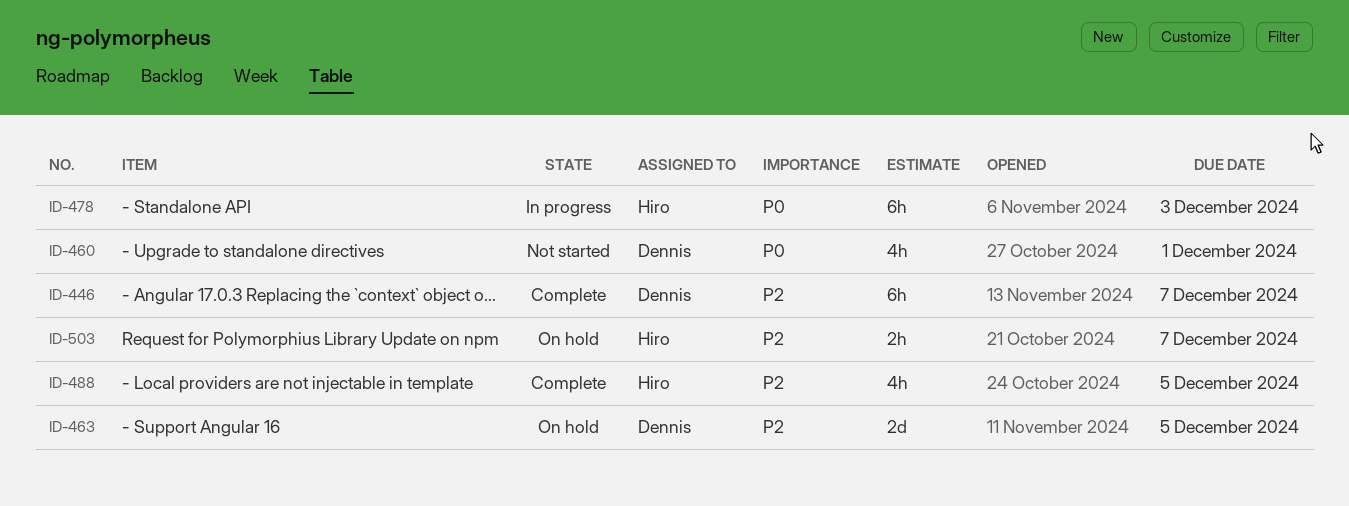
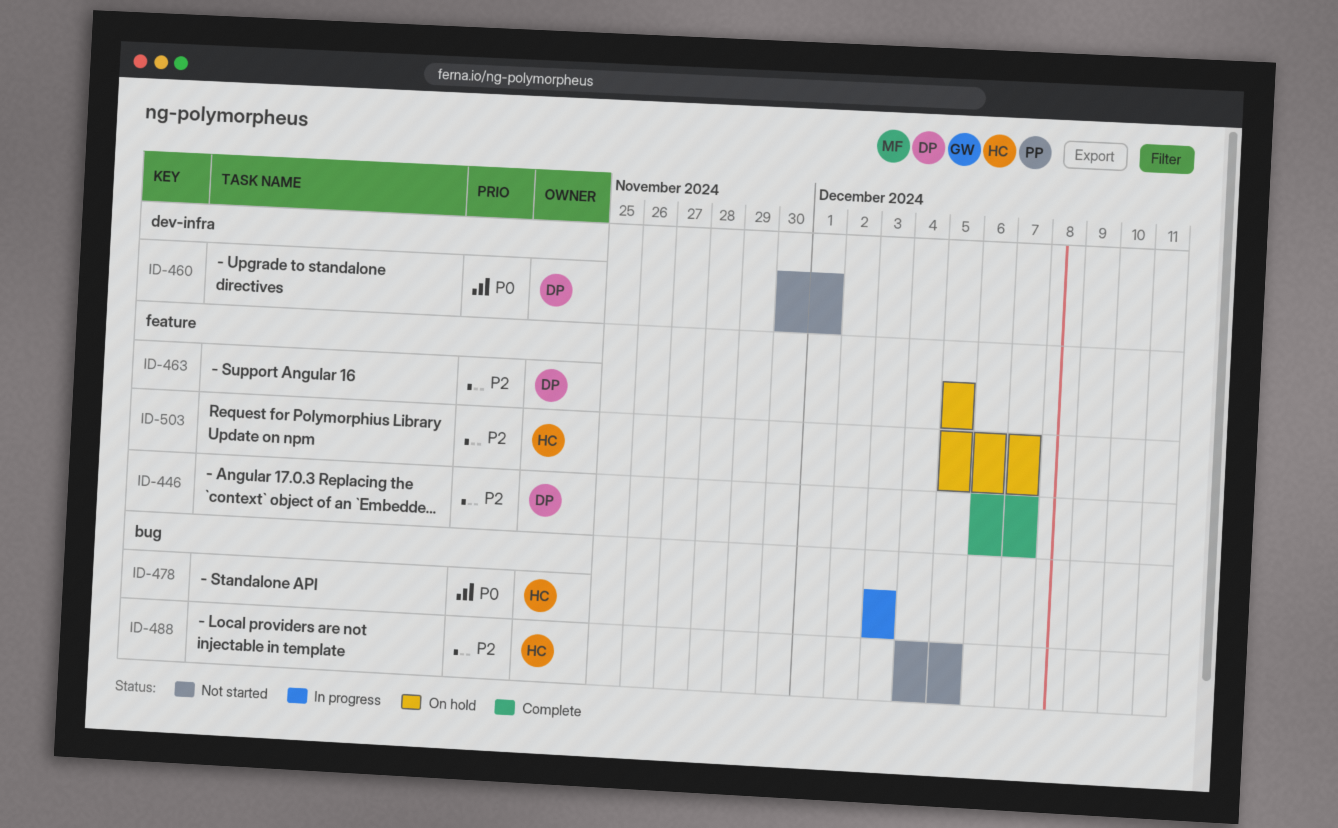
ID-488, status: Complete -> Not started

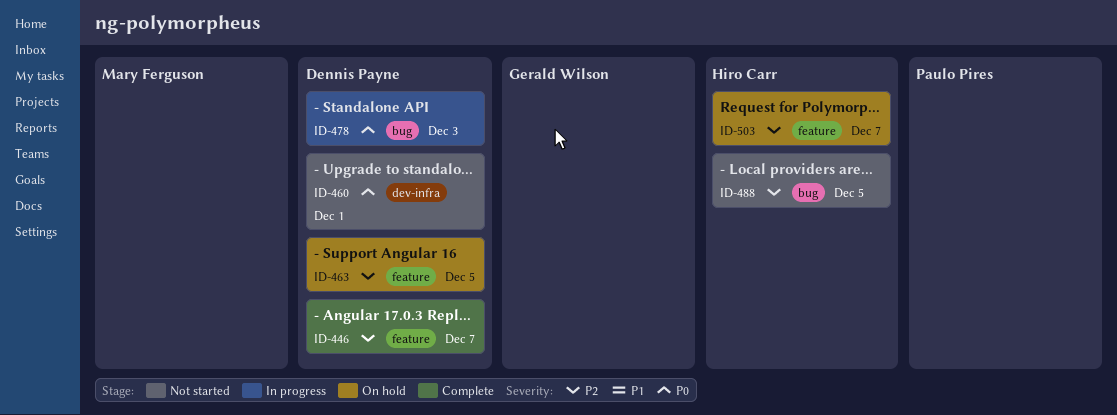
ID-478, owner: Hiro Carr -> Dennis Payne

